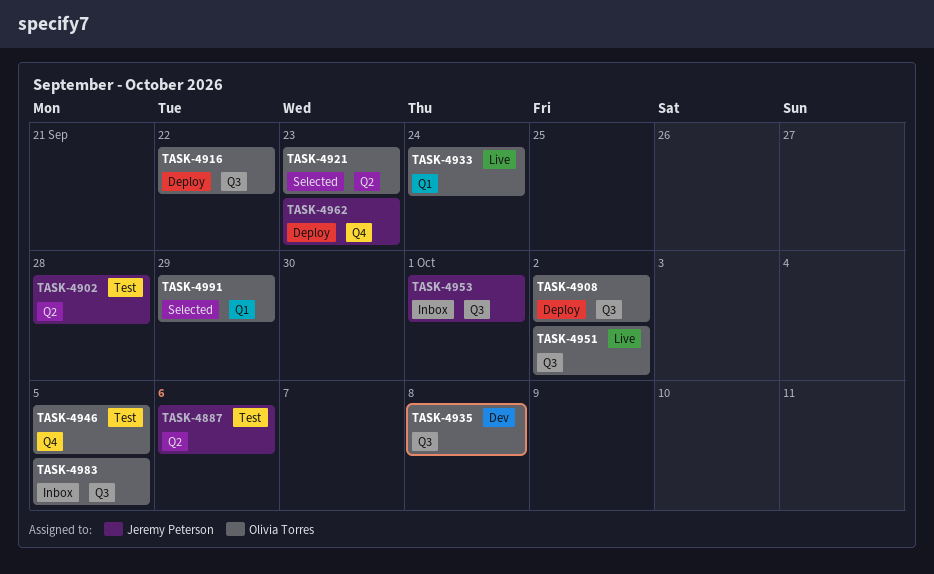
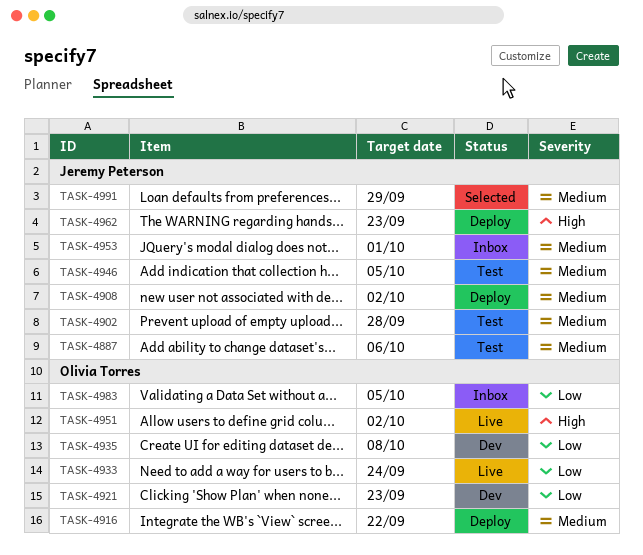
TASK-4908, owner: Olivia Torres -> Jeremy Peterson
TASK-4921, status: Selected -> Dev
TASK-4946, owner: Olivia Torres -> Jeremy Peterson
TASK-4991, owner: Olivia Torres -> Jeremy Peterson

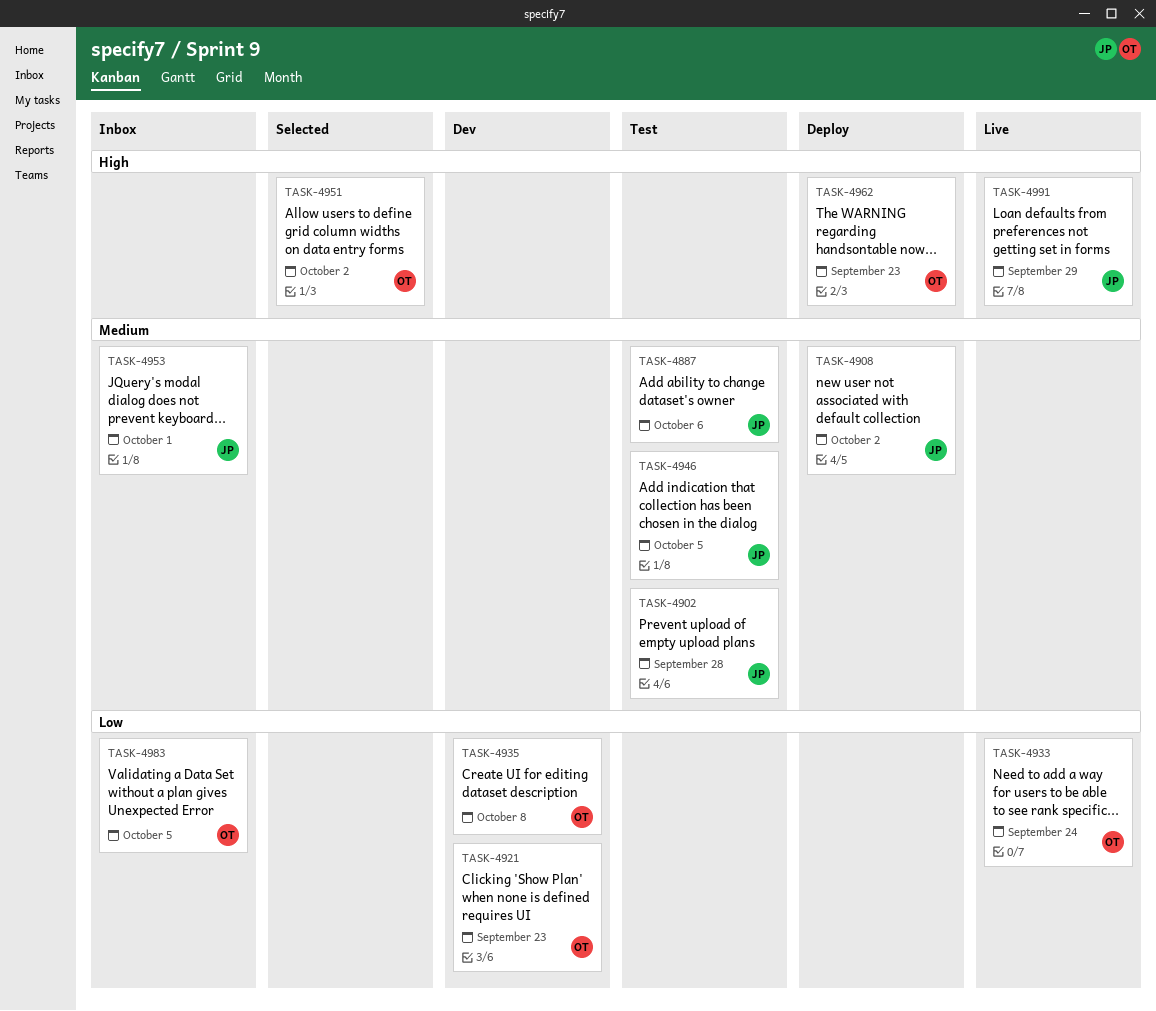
TASK-4916: present -> none
TASK-4951, status: Live -> Selected
TASK-4962, owner: Jeremy Peterson -> Olivia Torres
TASK-4991, status: Selected -> Live
TASK-4991, priority: Medium -> High

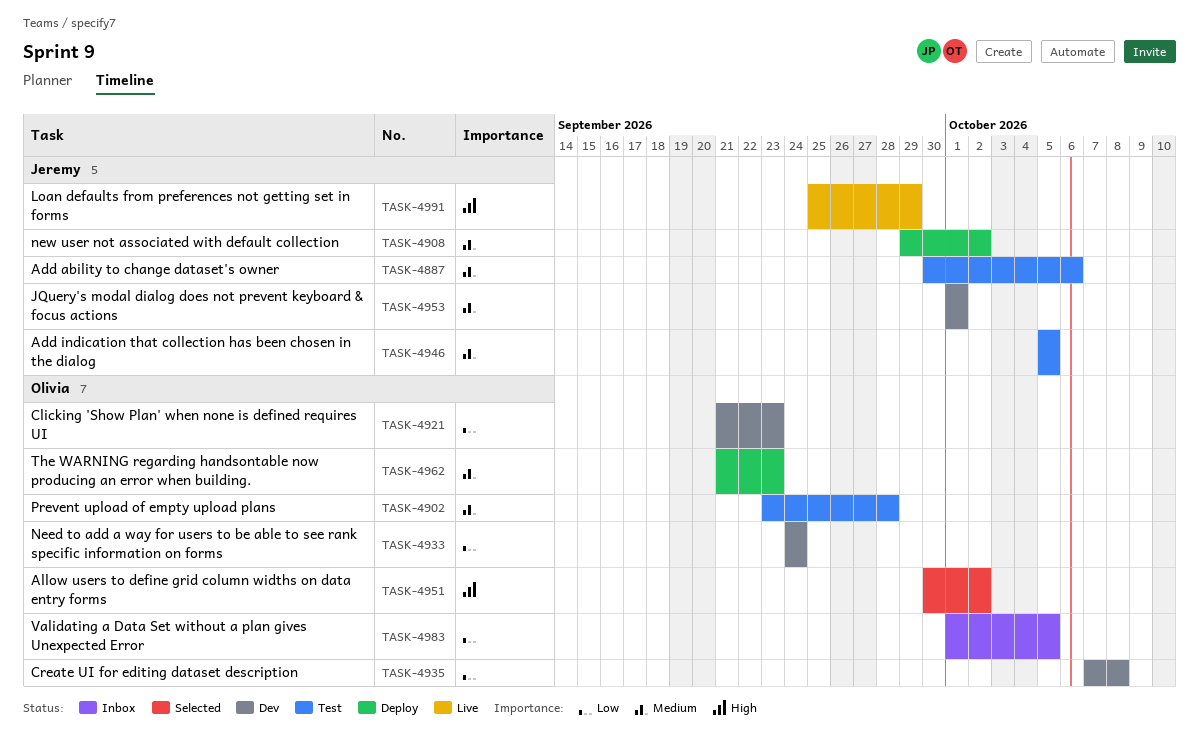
TASK-4902, owner: Jeremy -> Olivia
TASK-4933, status: Live -> Dev
TASK-4953, status: Inbox -> Dev
TASK-4962, priority: High -> Medium

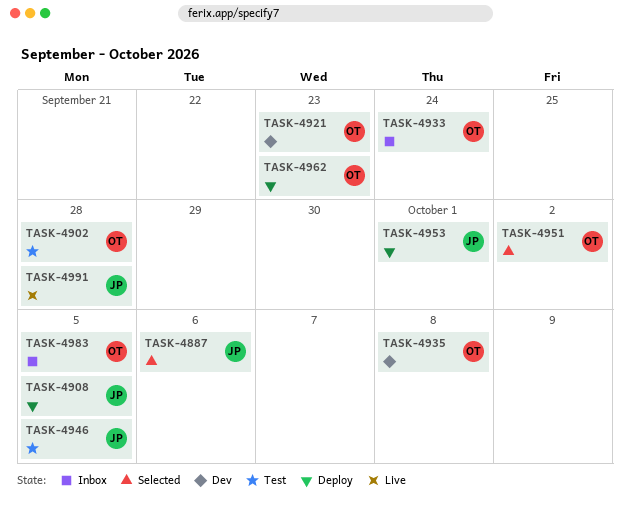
TASK-4887, status: Test -> Selected
TASK-4908, due: Oct 2 -> Oct 5
TASK-4933, status: Dev -> Inbox
TASK-4953, status: Dev -> Deploy
TASK-4991, due: Sep 29 -> Sep 28

